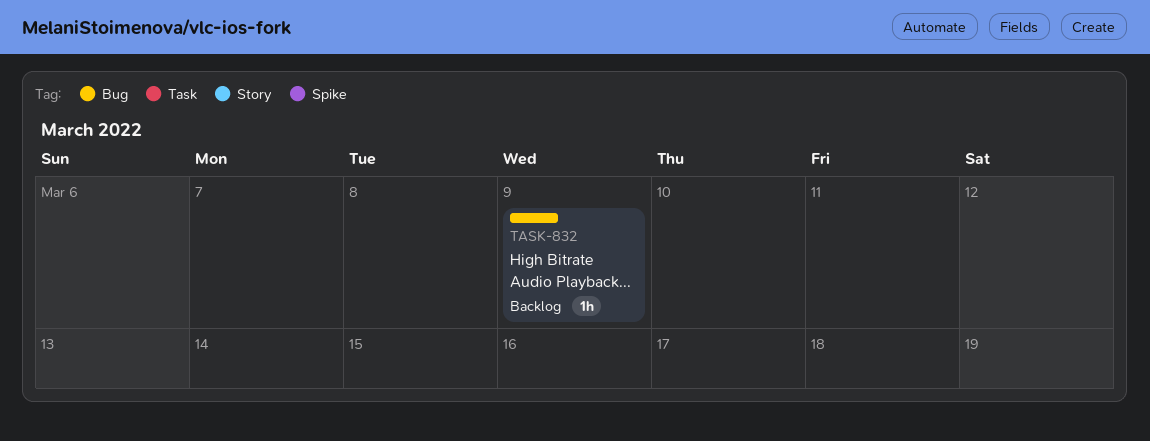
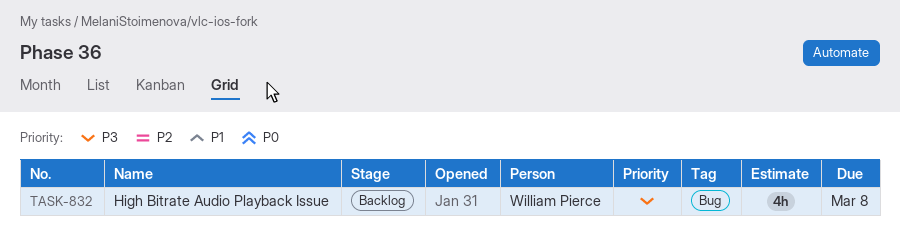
TASK-832, estimate: 1h -> 4h
TASK-832, due: Mar 9 -> Mar 8

